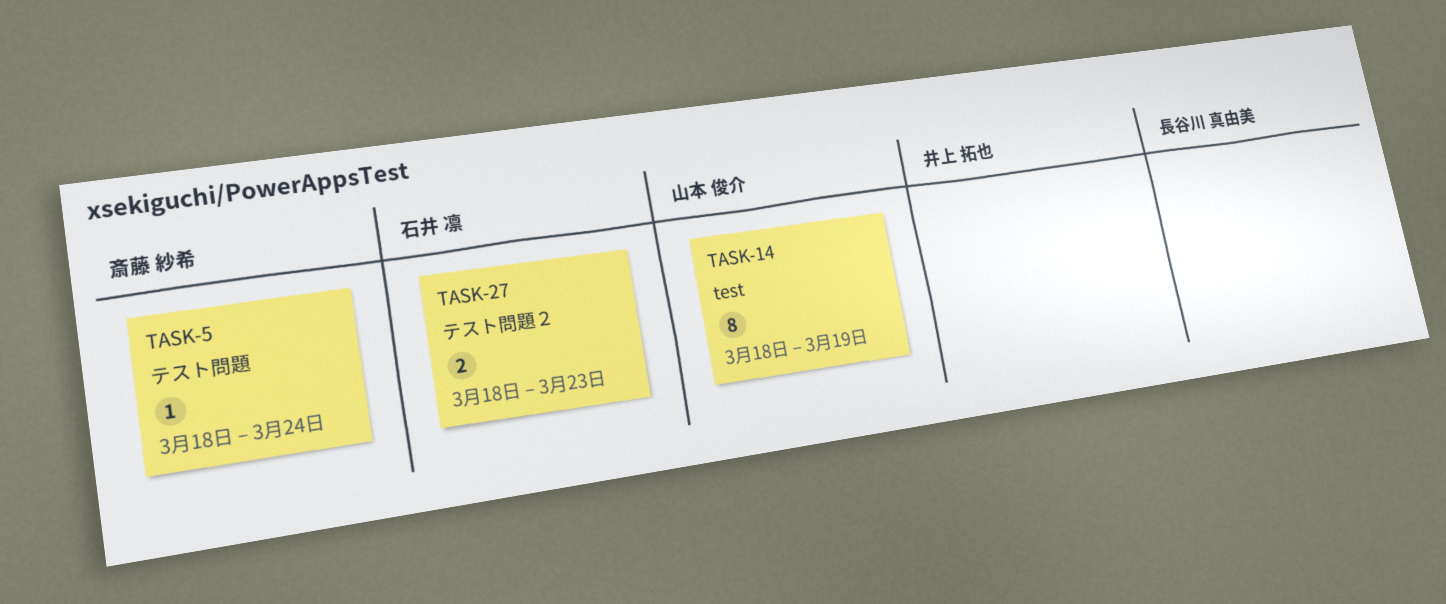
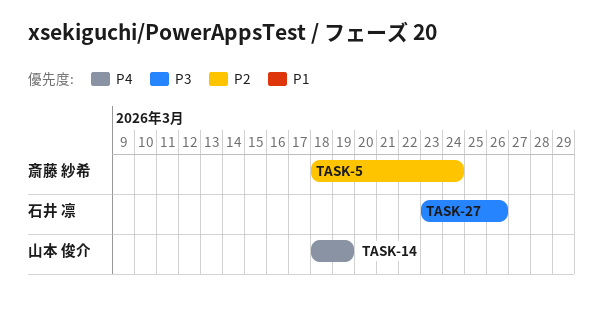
TASK-27, start: Mar 18 -> Mar 23
TASK-27, due: Mar 23 -> Mar 26

